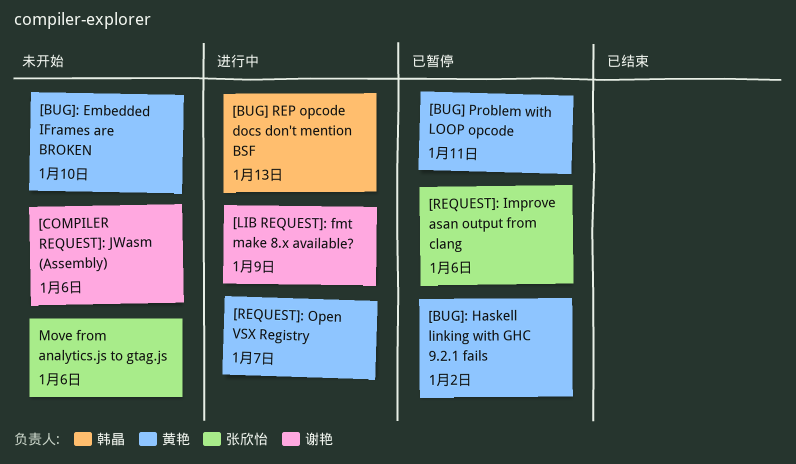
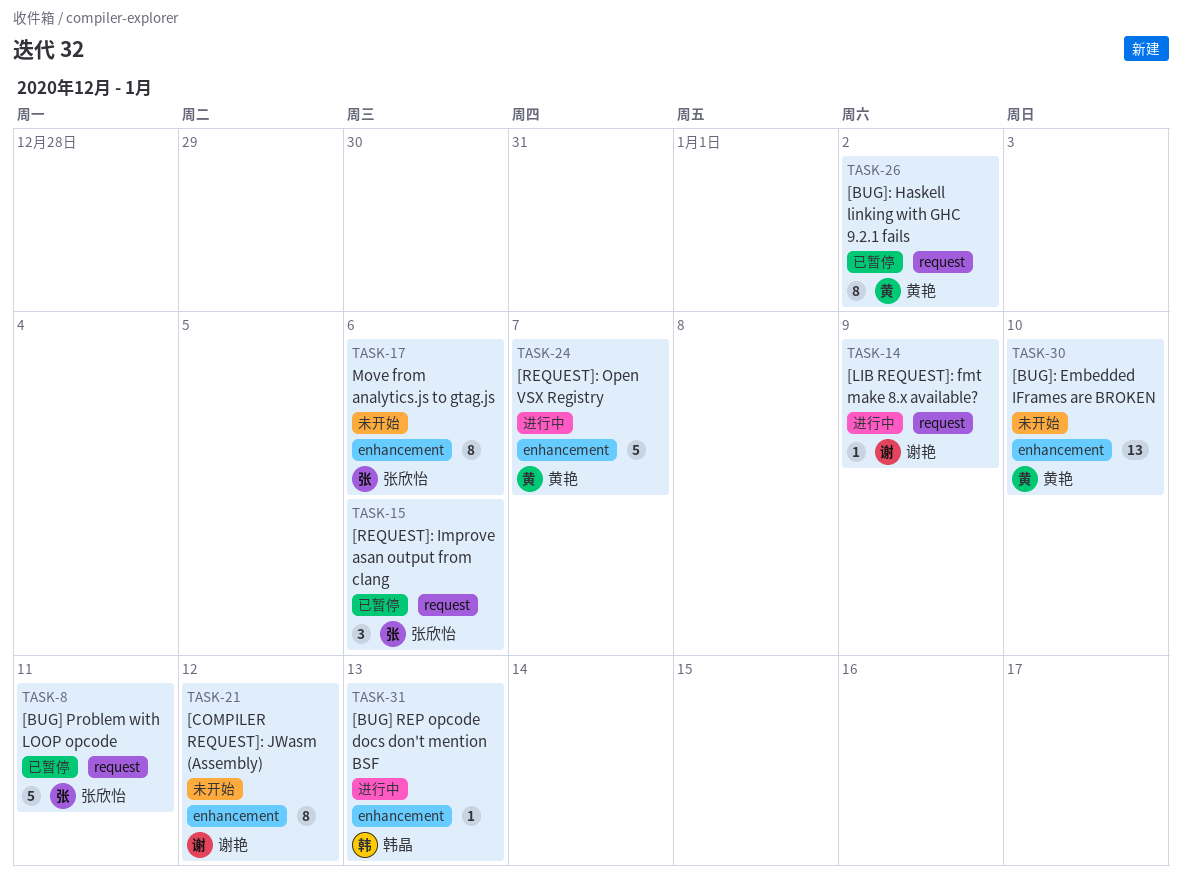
[BUG] Problem with LOOP opcode, owner: 黄艳 -> 张欣怡
[COMPILER REQUEST]: JWasm (Assembly), due: Jan 6 -> Jan 12

